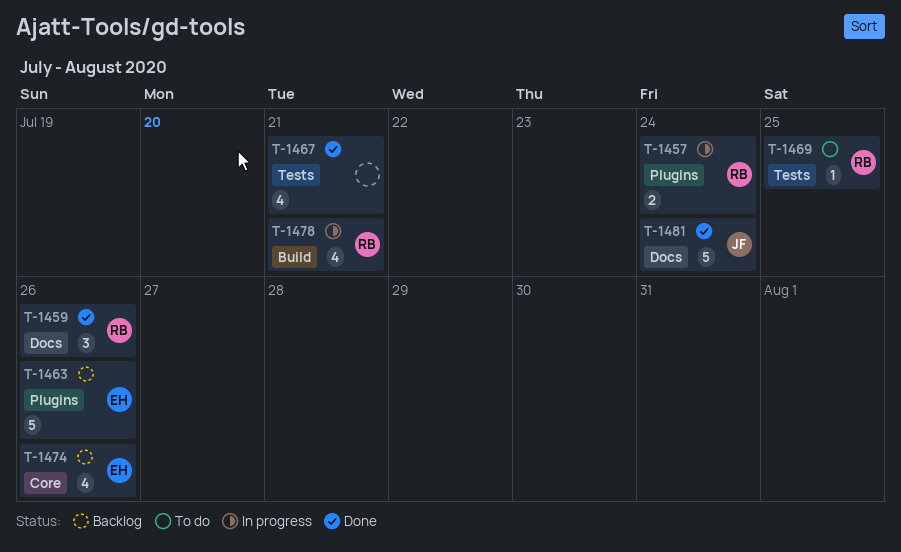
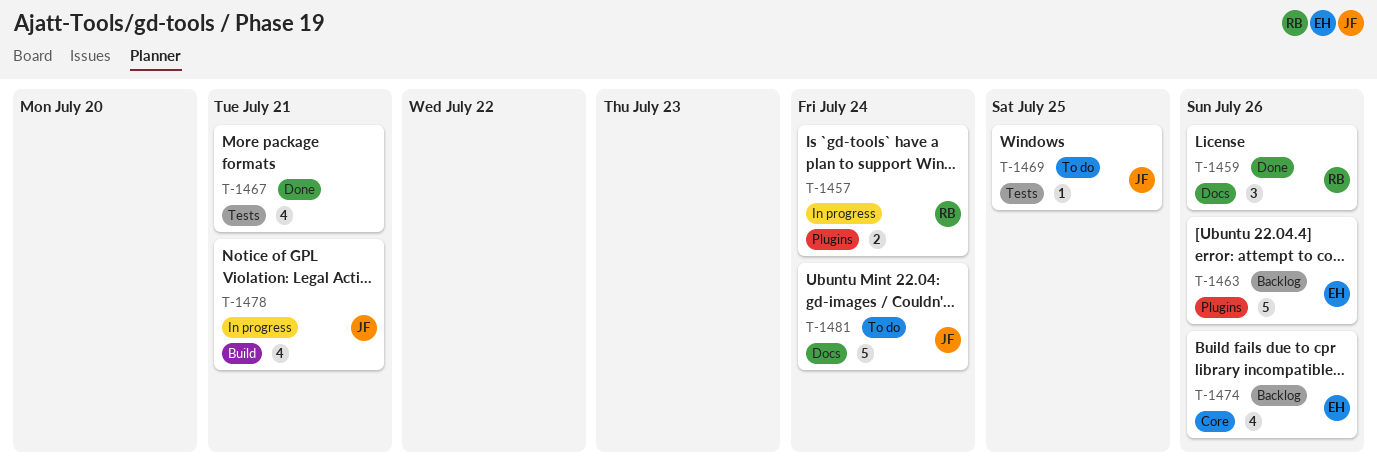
T-1469, owner: RB -> JF
T-1478, owner: RB -> JF
T-1481, status: Done -> To do

